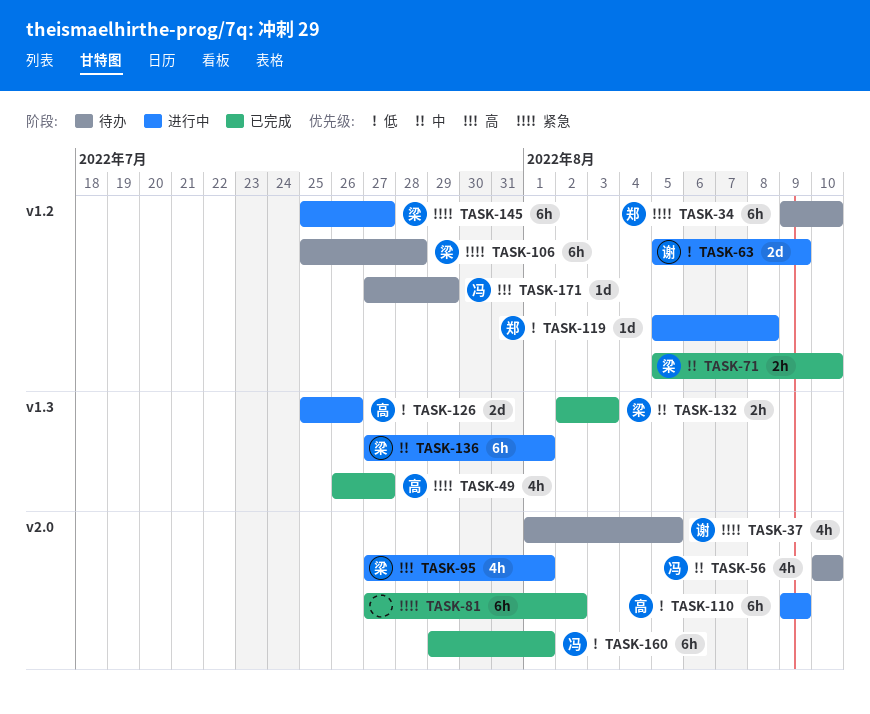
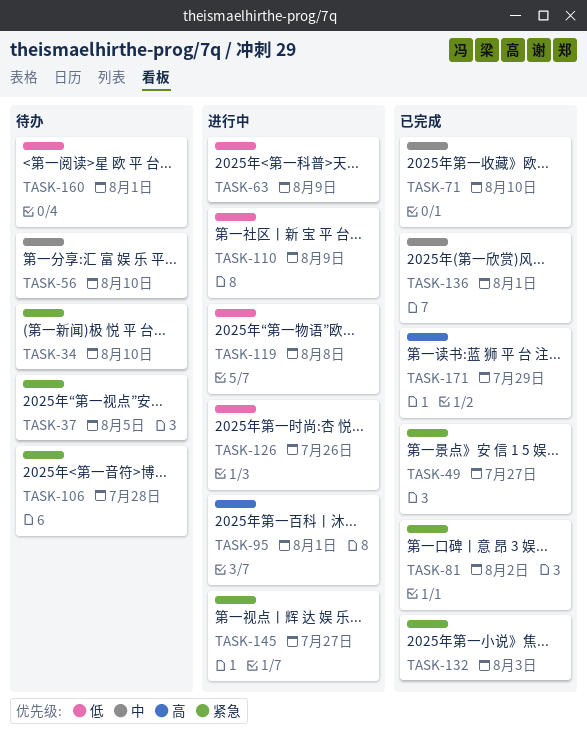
TASK-132, priority: 中 -> 紧急
TASK-136, status: 进行中 -> 已完成
TASK-160, status: 已完成 -> 待办
TASK-171, status: 待办 -> 已完成

